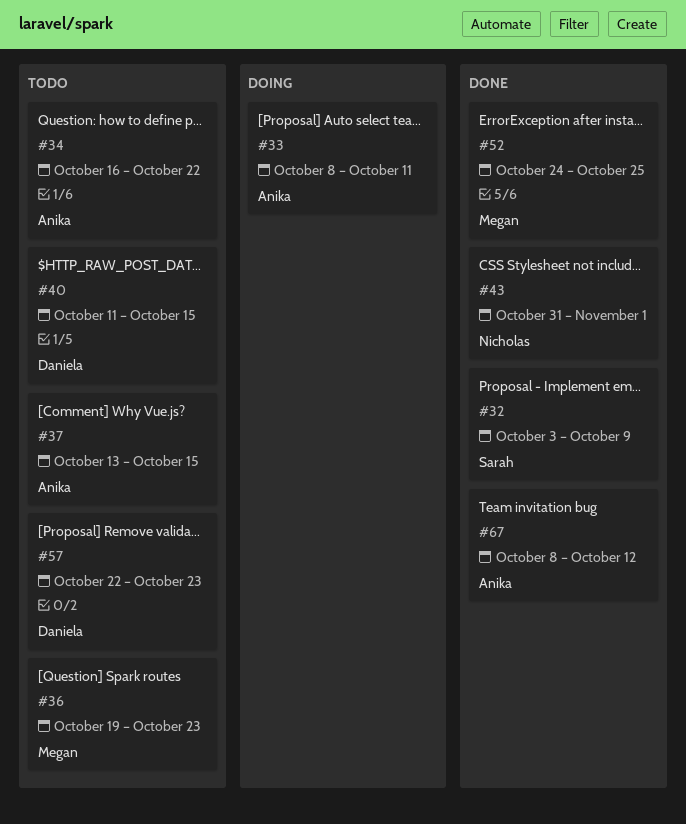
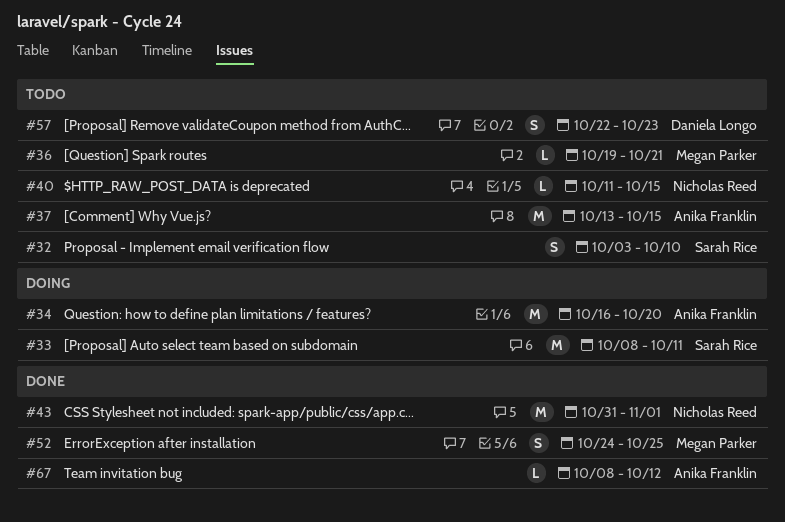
#32, status: Done -> Todo
#32, due: Oct 9 -> Oct 10
#33, owner: Anika Franklin -> Sarah Rice
#34, status: Todo -> Doing
#34, due: Oct 22 -> Oct 20
#36, due: Oct 23 -> Oct 21
#40, owner: Daniela Longo -> Nicholas Reed

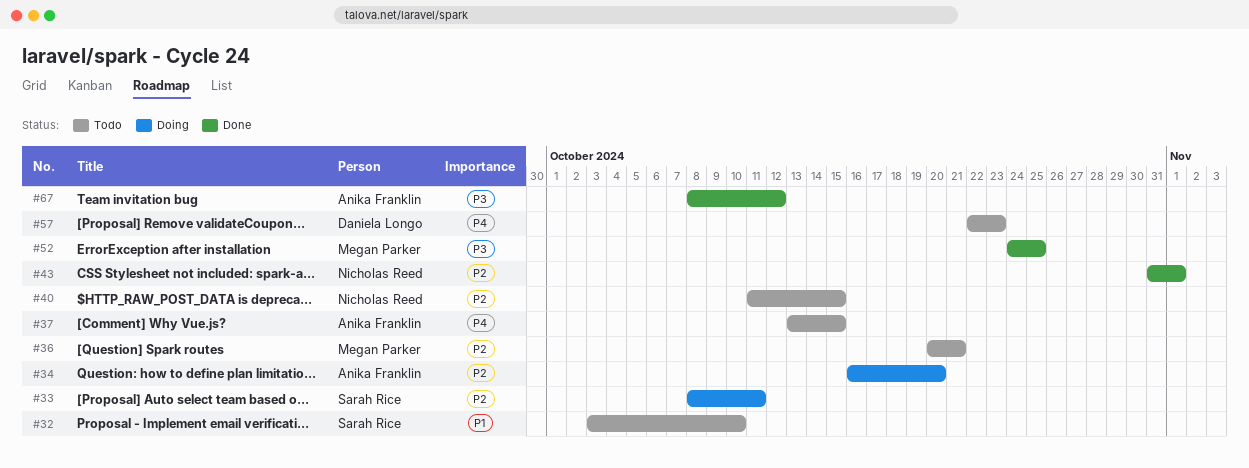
#36, start: Oct 19 -> Oct 20

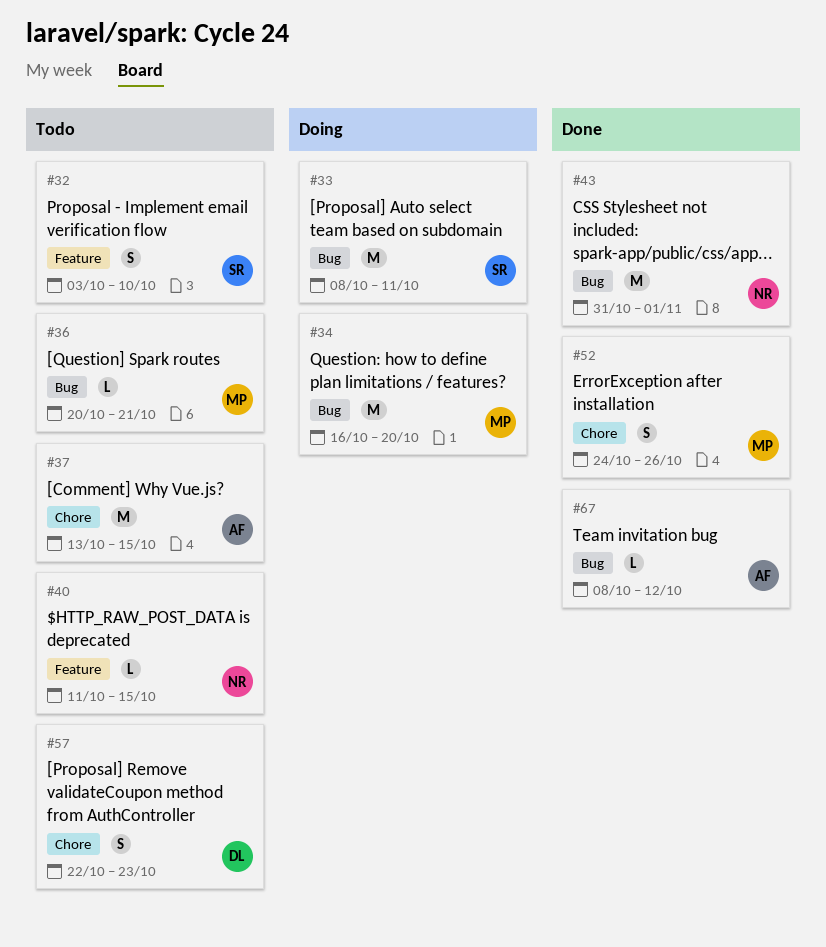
#34, owner: Anika Franklin -> Megan Parker
#52, due: Oct 25 -> Oct 26

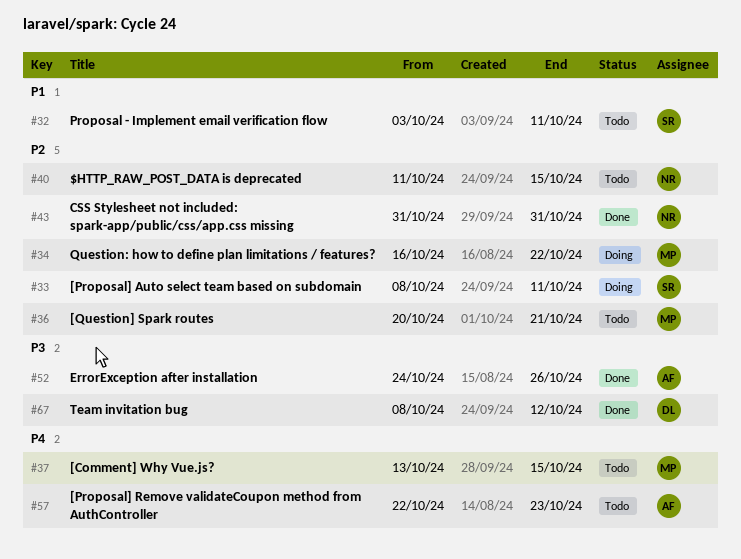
#32, due: Oct 10 -> Oct 11
#34, due: Oct 20 -> Oct 22
#37, owner: AF -> MP
#43, due: Nov 1 -> Oct 31
#52, owner: MP -> AF
#57, owner: DL -> AF
#67, owner: AF -> DL

